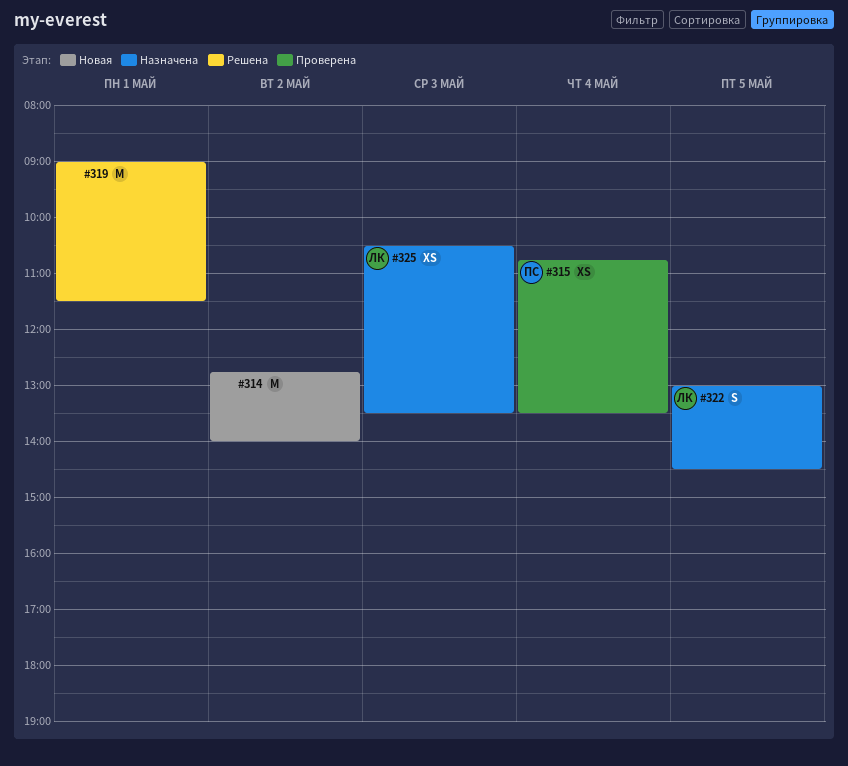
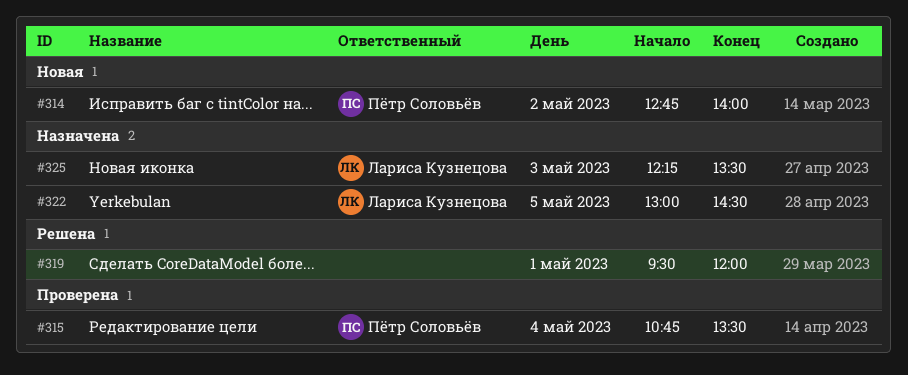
#314, owner: none -> Пётр Соловьёв
#319, begins: 09:00 -> 09:30
#319, ends: 11:30 -> 12:00
#325, begins: 10:30 -> 12:15

